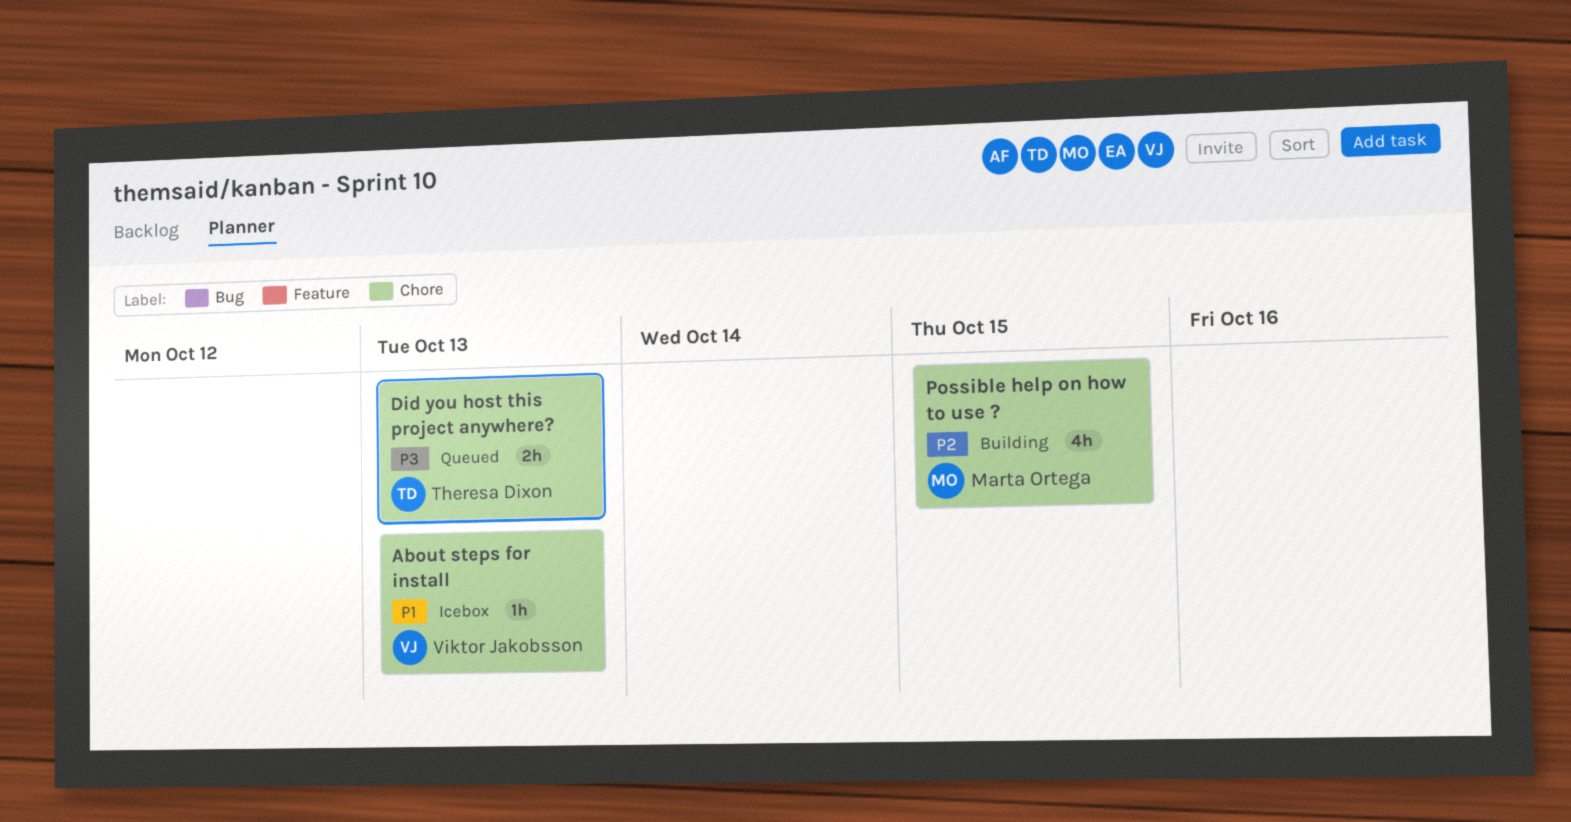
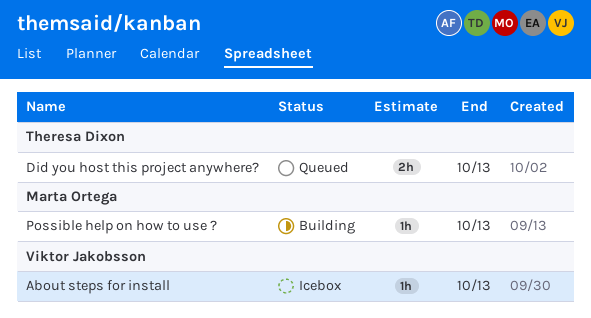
Possible help on how to use ?, estimate: 4h -> 1h
Possible help on how to use ?, due: Oct 15 -> Oct 13

